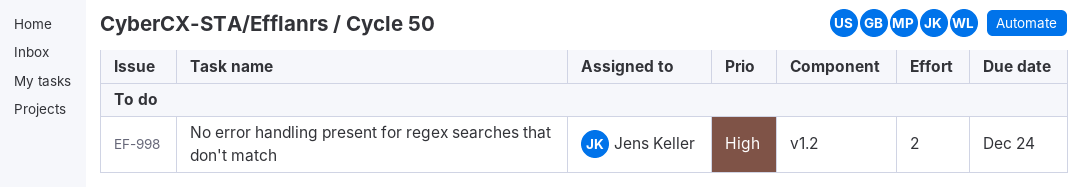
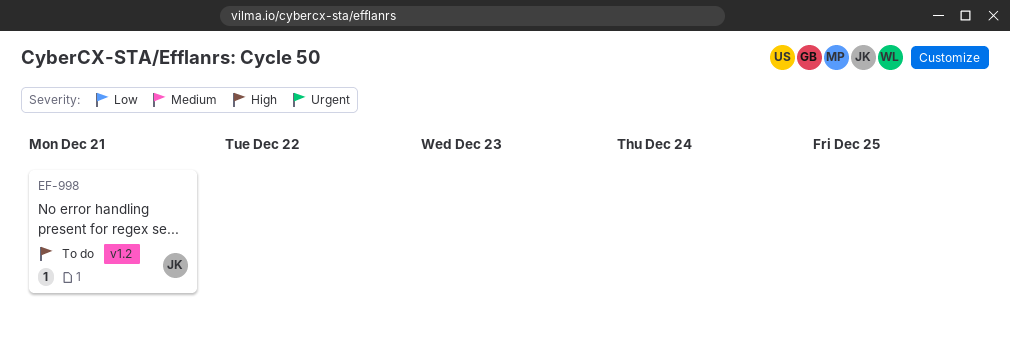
EF-998, estimate: 2 -> 1
EF-998, due: Dec 24 -> Dec 21

